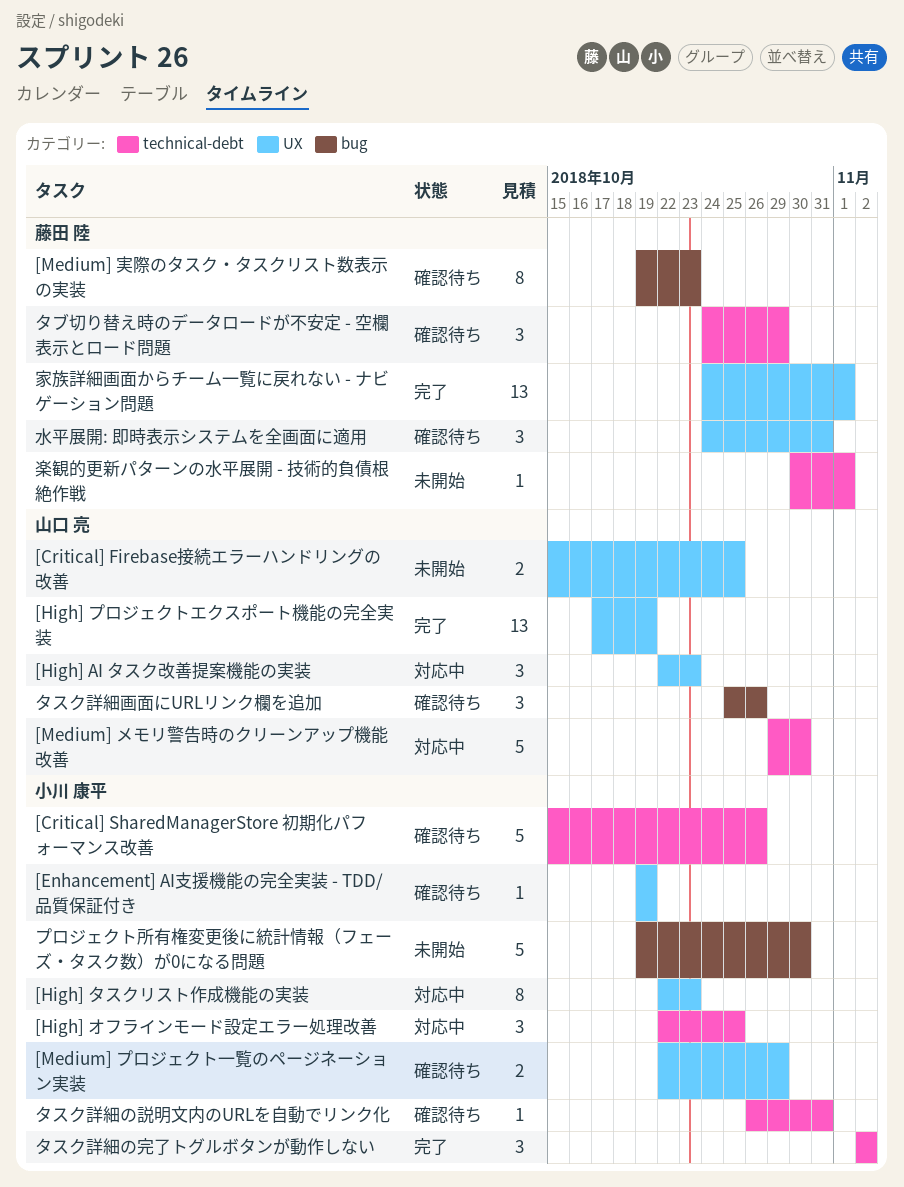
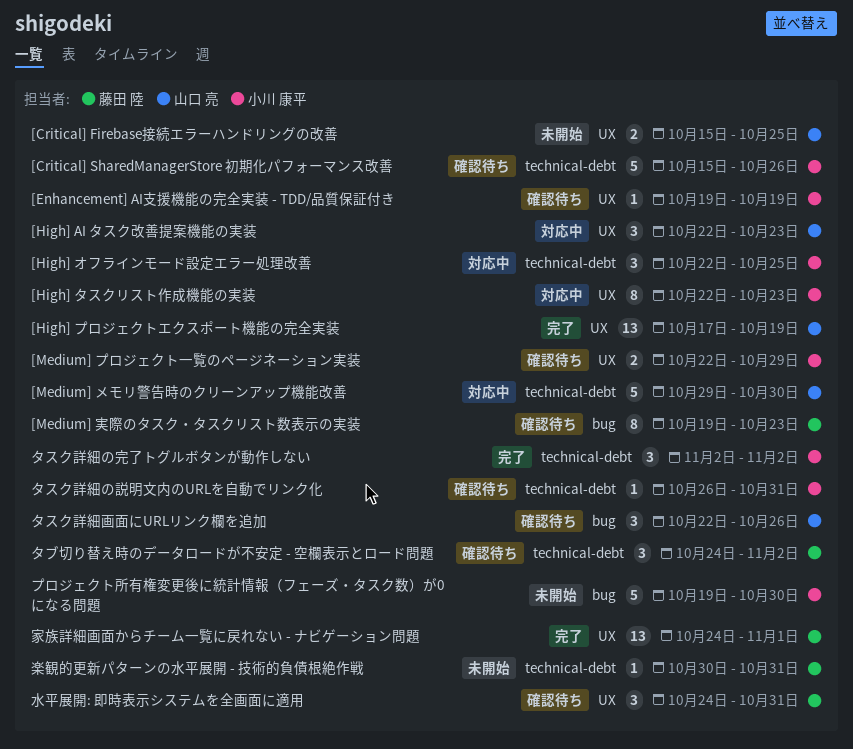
タスク詳細画面にURLリンク欄を追加, start: Oct 25 -> Oct 22
タブ切り替え時のデータロードが不安定 - 空欄表示とロード問題, due: Oct 29 -> Nov 2
楽観的更新パターンの水平展開 - 技術的負債根絶作戦, due: Nov 1 -> Oct 31

